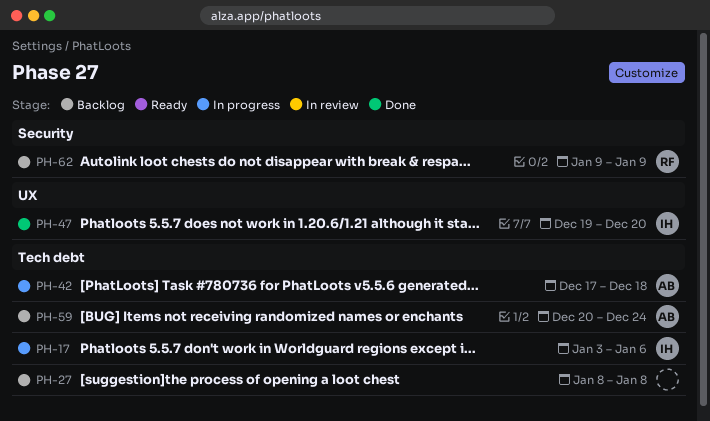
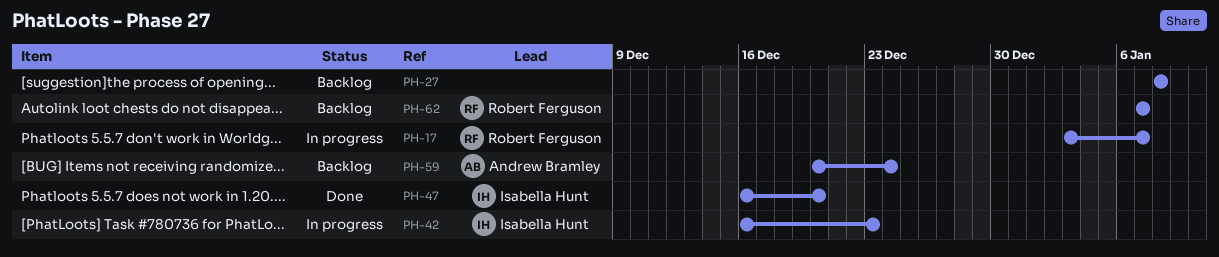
PH-17, owner: Isabella Hunt -> Robert Ferguson
PH-17, due: Jan 6 -> Jan 7
PH-42, owner: Andrew Bramley -> Isabella Hunt
PH-42, start: Dec 17 -> Dec 16
PH-42, due: Dec 18 -> Dec 23
PH-47, start: Dec 19 -> Dec 16
PH-62, start: Jan 9 -> Jan 7
PH-62, due: Jan 9 -> Jan 7

